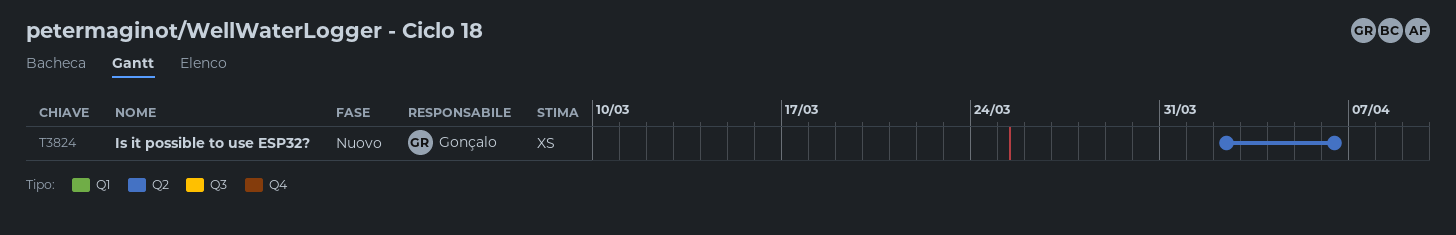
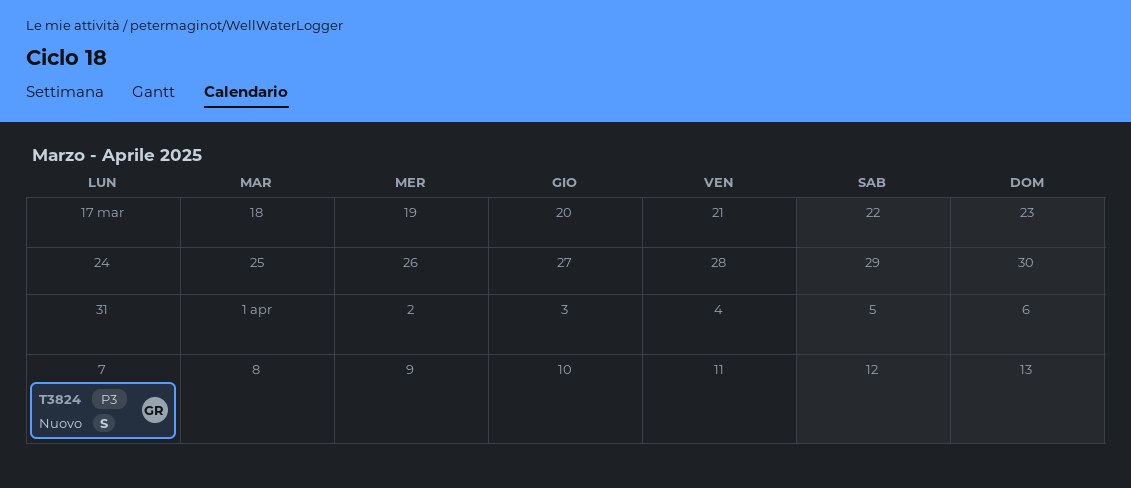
T3824, estimate: XS -> S
T3824, due: Apr 6 -> Apr 7

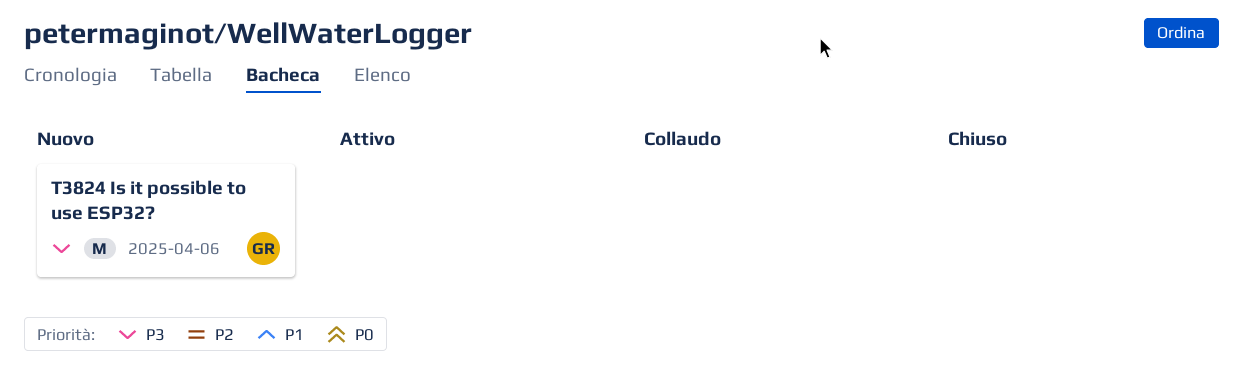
T3824, estimate: S -> M
T3824, due: Apr 7 -> Apr 6

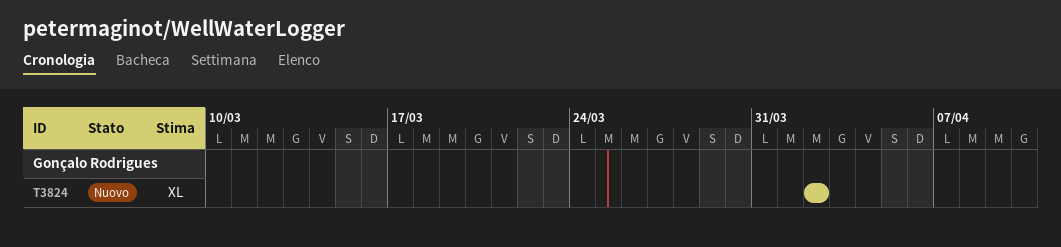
T3824, estimate: M -> XL
T3824, due: Apr 6 -> Apr 2

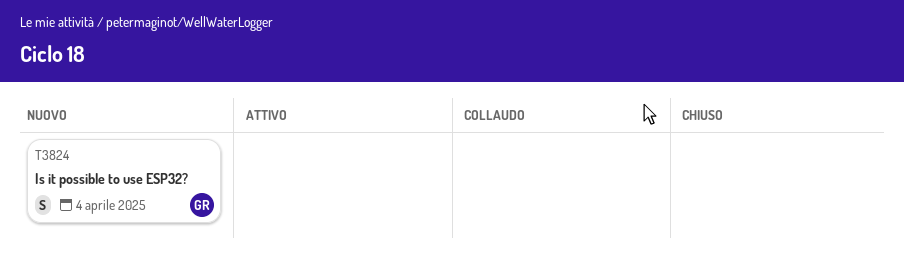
T3824, estimate: XL -> S
T3824, due: Apr 2 -> Apr 4

